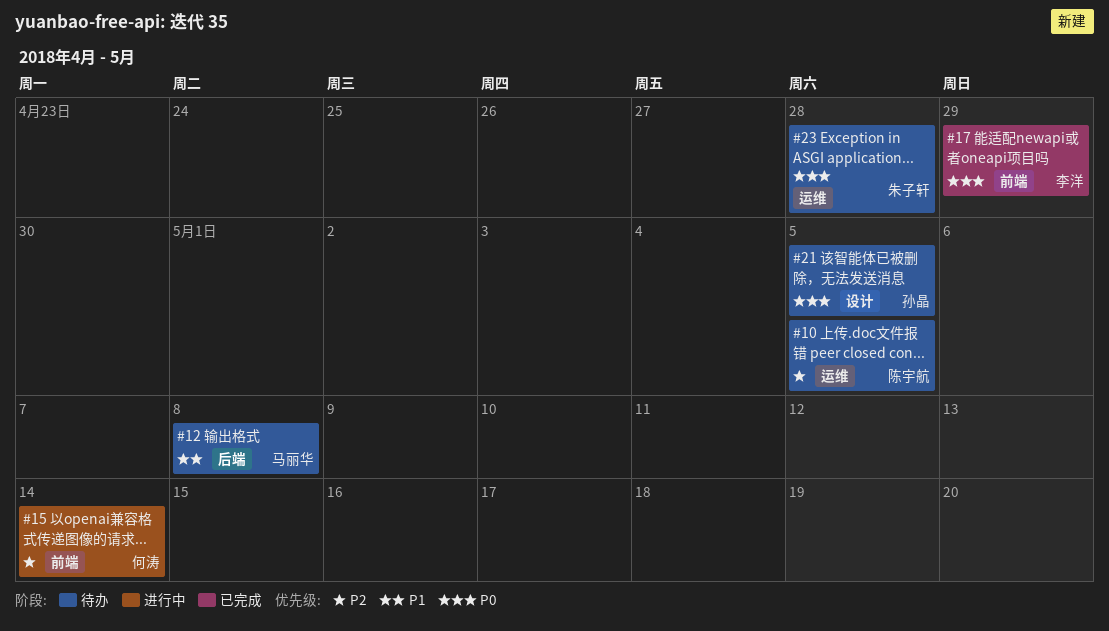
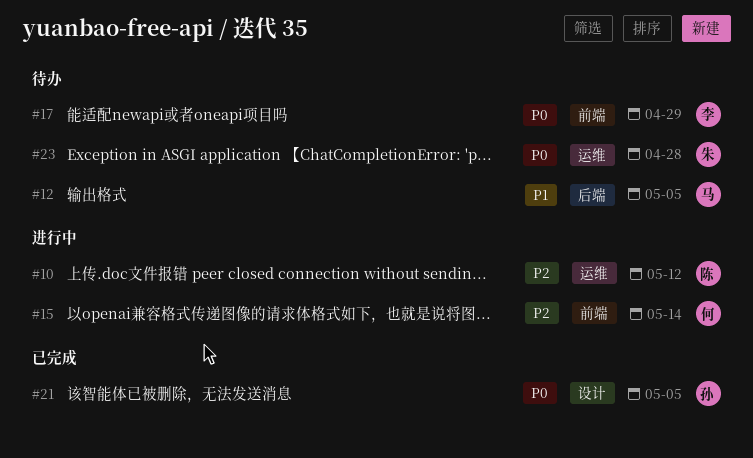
#10, status: 待办 -> 进行中
#10, due: May 5 -> May 12
#12, due: May 8 -> May 5
#17, status: 已完成 -> 待办
#21, status: 待办 -> 已完成

